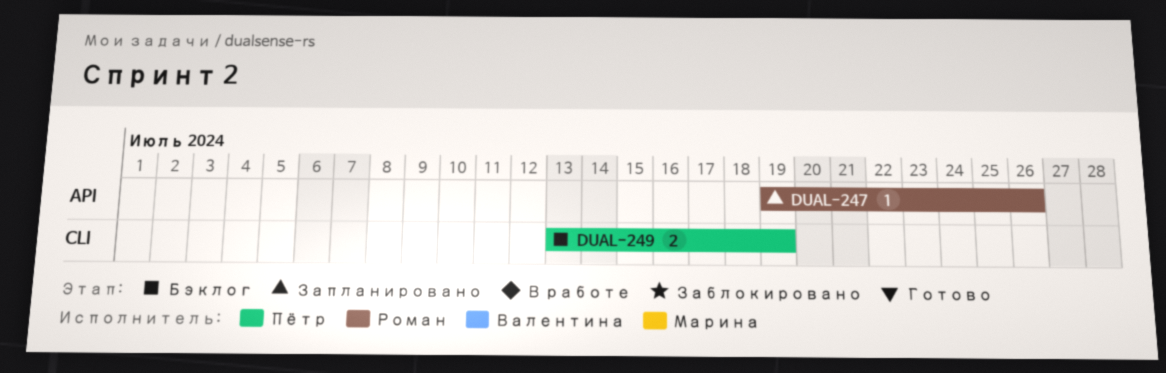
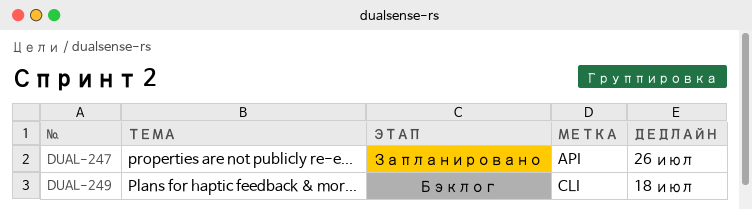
DUAL-249, due: Jul 19 -> Jul 18

